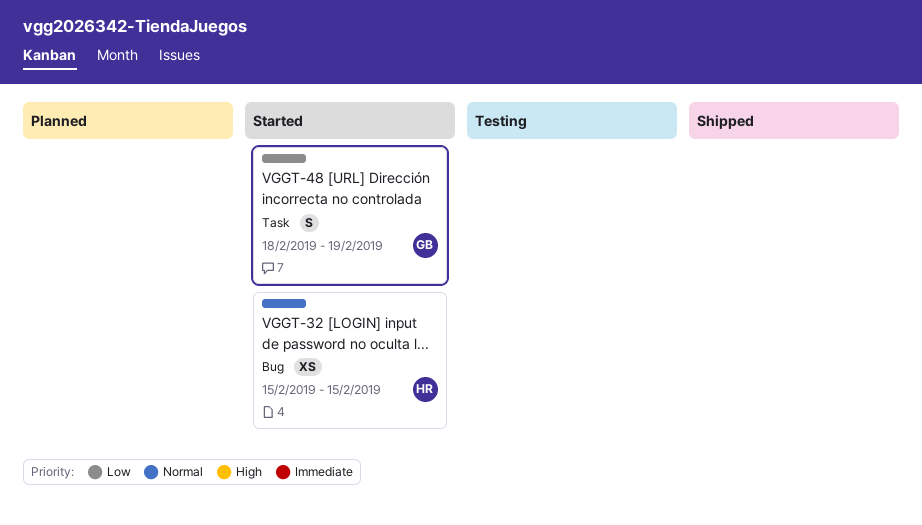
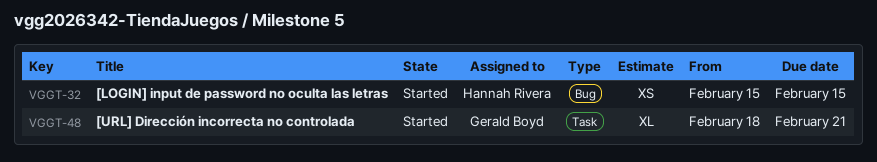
VGGT-48, estimate: S -> XL
VGGT-48, due: Feb 19 -> Feb 21

